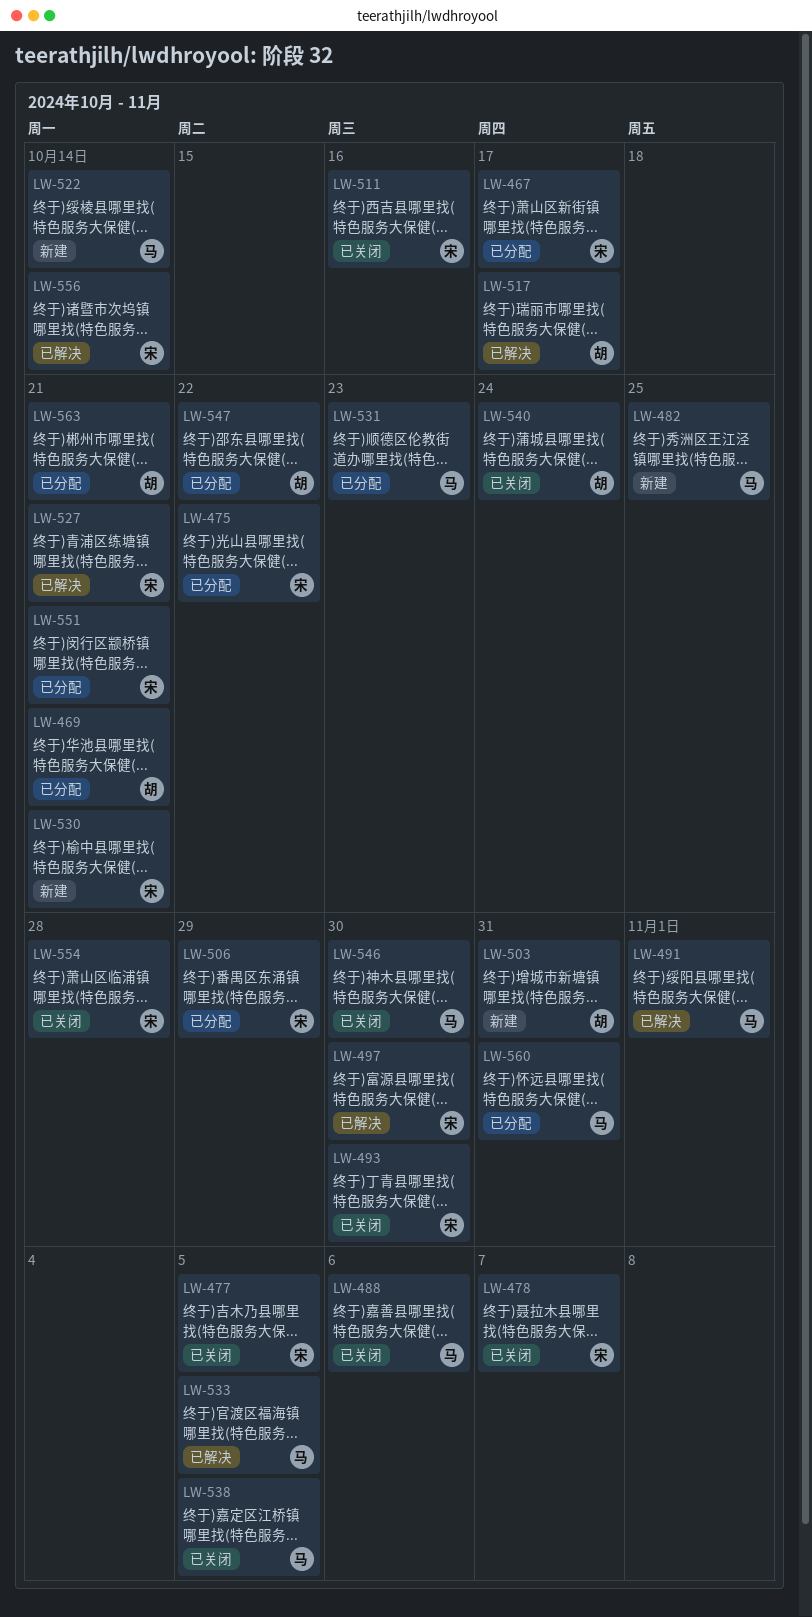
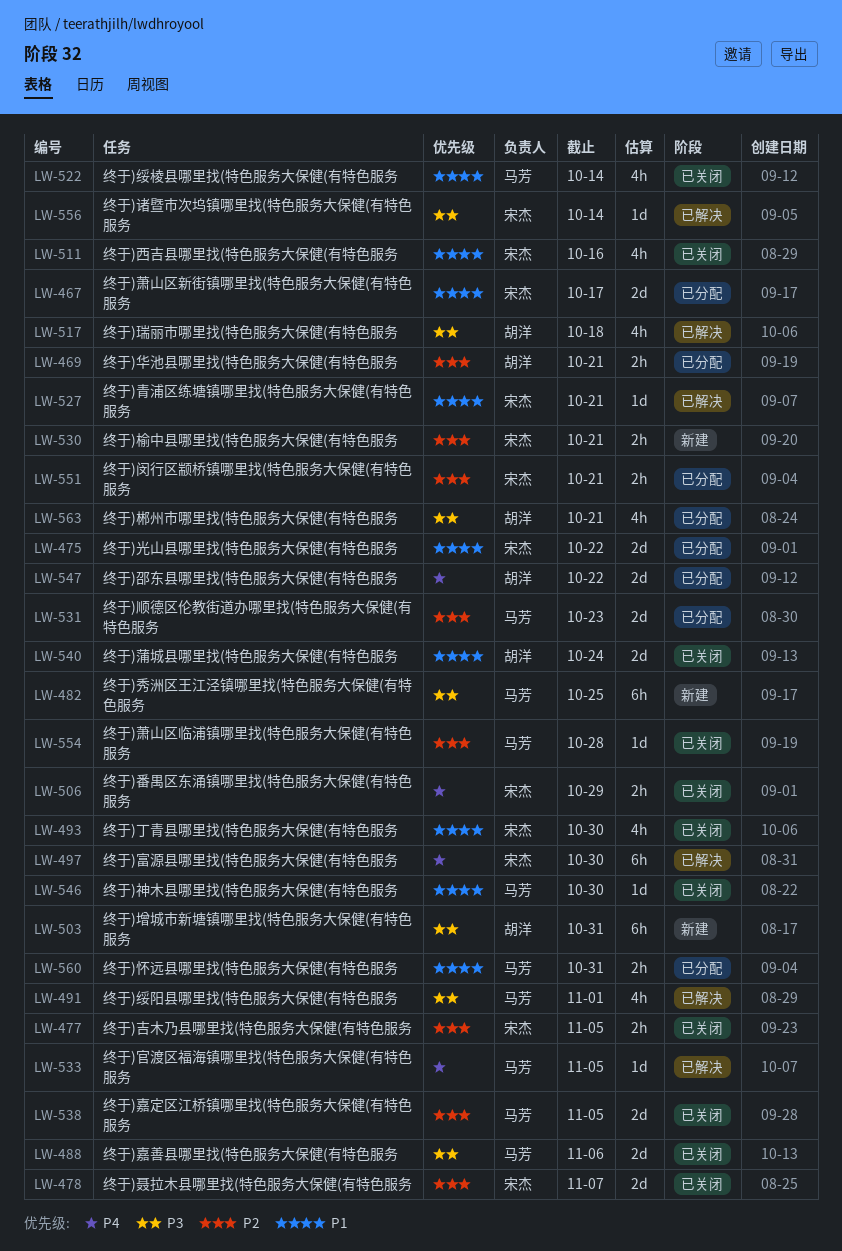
LW-506, status: 已分配 -> 已关闭
LW-517, due: Oct 17 -> Oct 18
LW-522, status: 新建 -> 已关闭
LW-554, owner: 宋杰 -> 马芳

